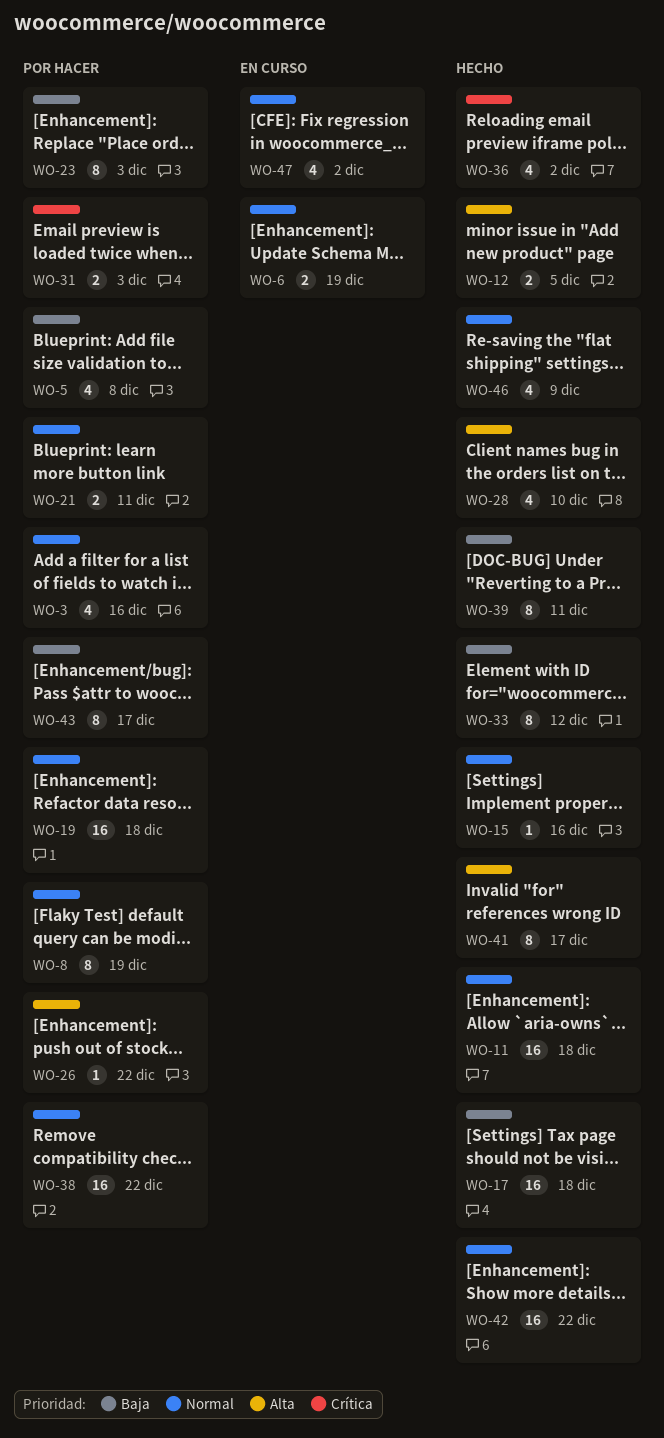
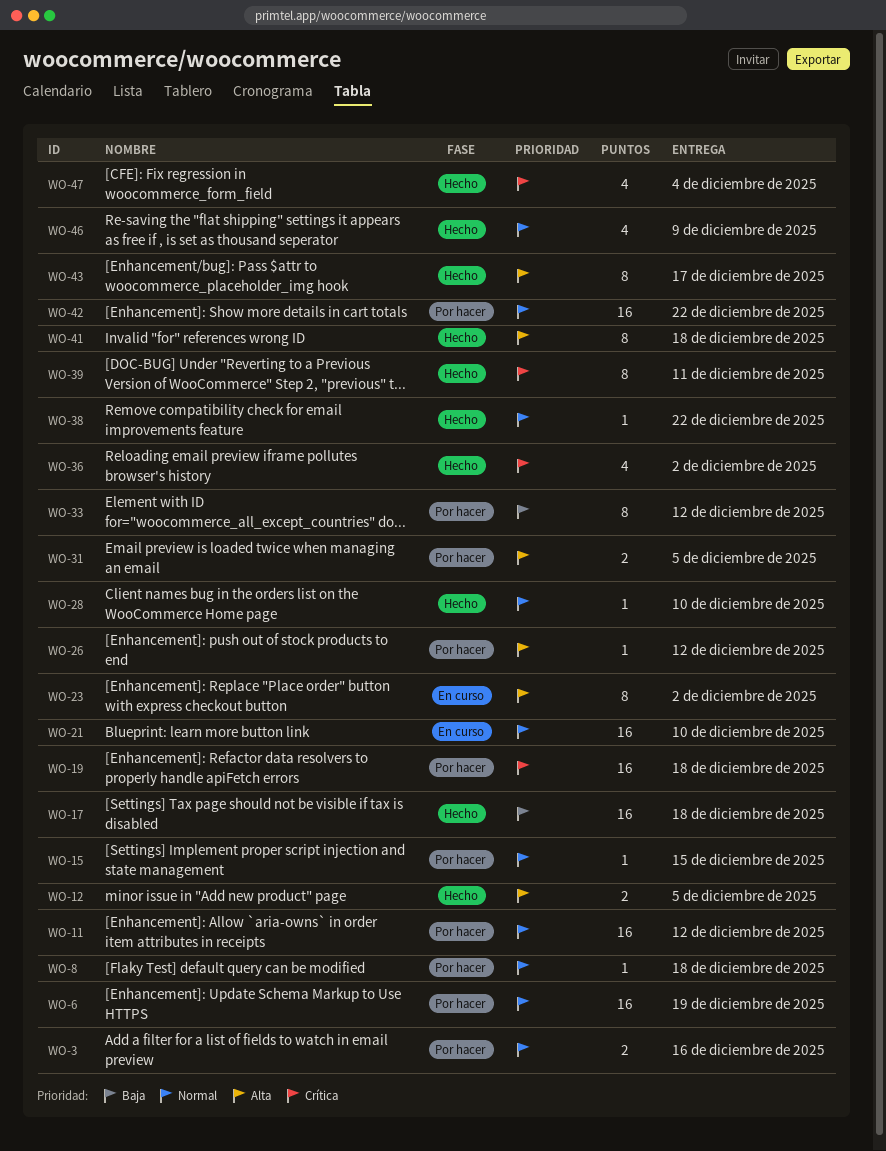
WO-3, estimate: 4 -> 2
WO-5: present -> none
WO-6, status: En curso -> Por hacer
WO-6, estimate: 2 -> 16
WO-8, estimate: 8 -> 1
WO-8, due: Dec 19 -> Dec 18
WO-11, status: Hecho -> Por hacer
WO-11, due: Dec 18 -> Dec 12
WO-15, status: Hecho -> Por hacer
WO-15, due: Dec 16 -> Dec 15
WO-19, priority: Normal -> Crítica
WO-21, status: Por hacer -> En curso
WO-21, estimate: 2 -> 16
WO-21, due: Dec 11 -> Dec 10
WO-23, status: Por hacer -> En curso
WO-23, priority: Baja -> Alta
WO-23, due: Dec 3 -> Dec 2
WO-26, due: Dec 22 -> Dec 12
WO-28, priority: Alta -> Normal
WO-28, estimate: 4 -> 1
WO-31, priority: Crítica -> Alta
WO-31, due: Dec 3 -> Dec 5
WO-33, status: Hecho -> Por hacer
WO-38, status: Por hacer -> Hecho
WO-38, estimate: 16 -> 1
WO-39, priority: Baja -> Crítica
WO-41, due: Dec 17 -> Dec 18
WO-42, status: Hecho -> Por hacer
WO-43, status: Por hacer -> Hecho
WO-43, priority: Baja -> Alta
WO-47, status: En curso -> Hecho
WO-47, priority: Normal -> Crítica
WO-47, due: Dec 2 -> Dec 4

